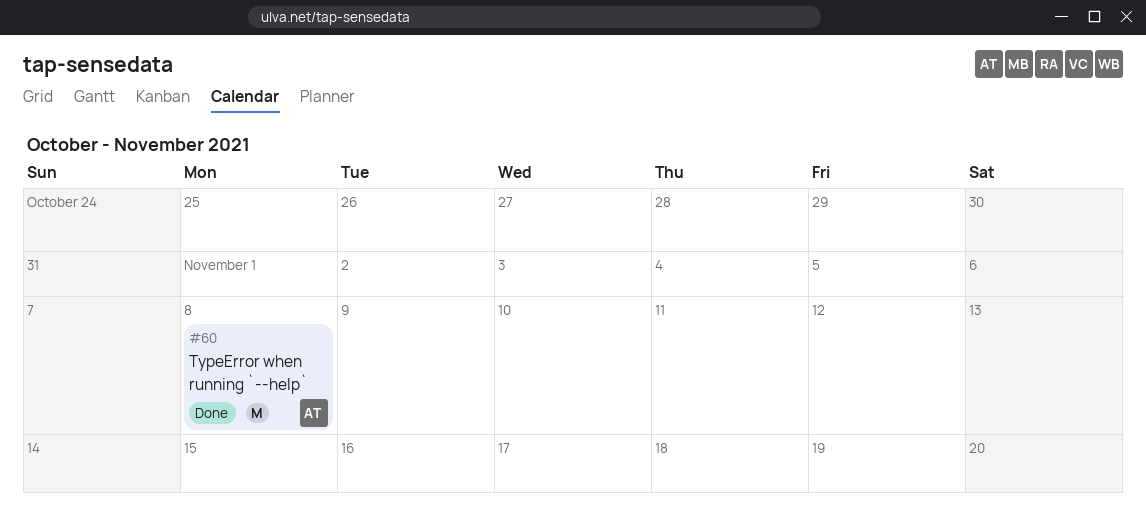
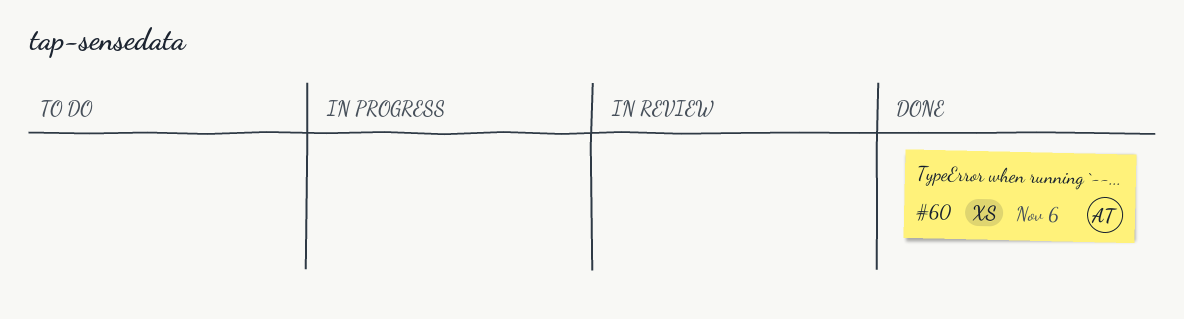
#60, estimate: M -> XS
#60, due: Nov 8 -> Nov 6

